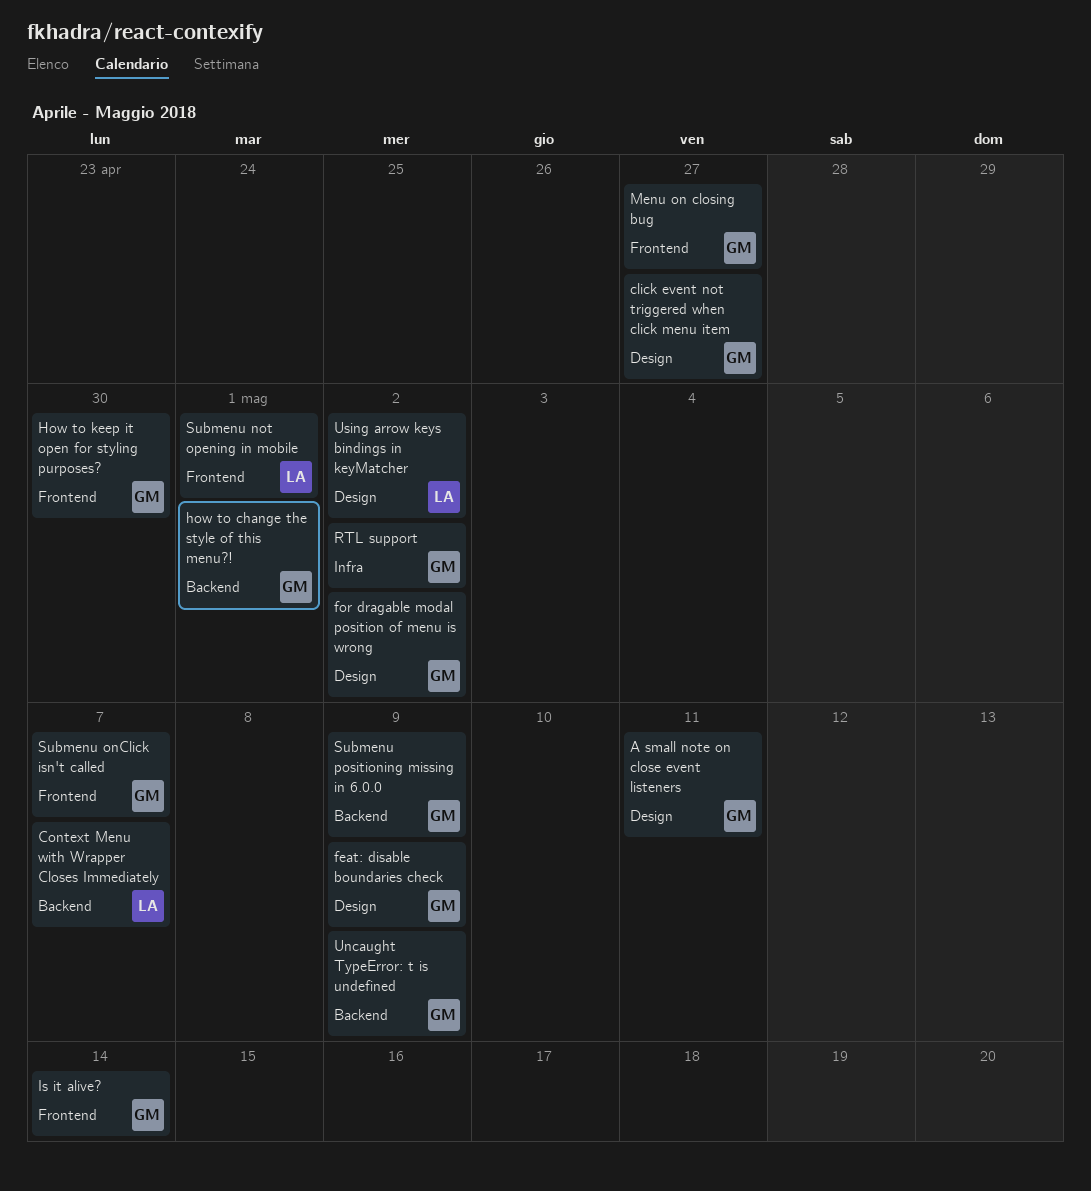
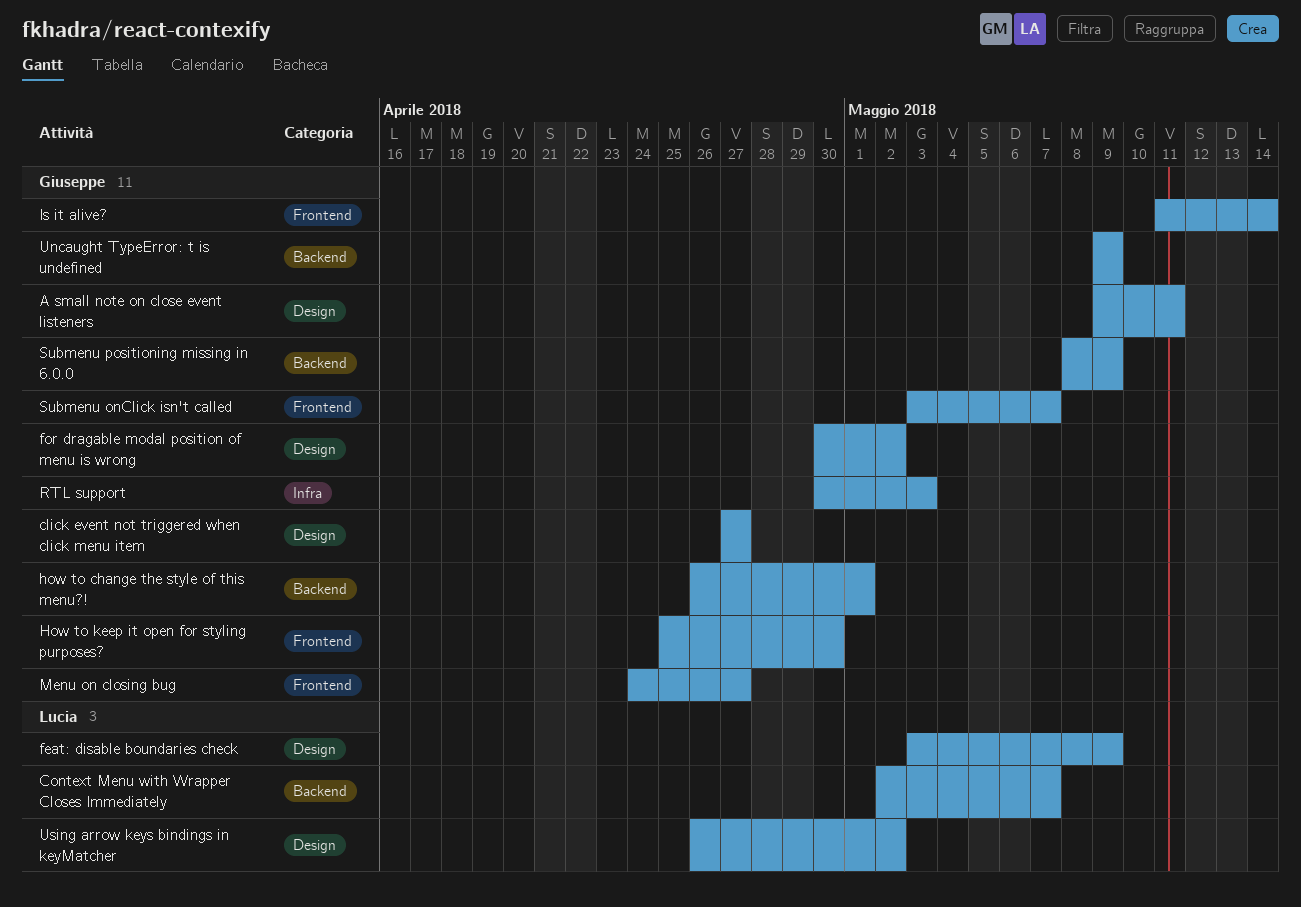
feat: disable boundaries check, owner: Giuseppe -> Lucia
RTL support, due: May 2 -> May 3
Submenu not opening in mobile: present -> none

